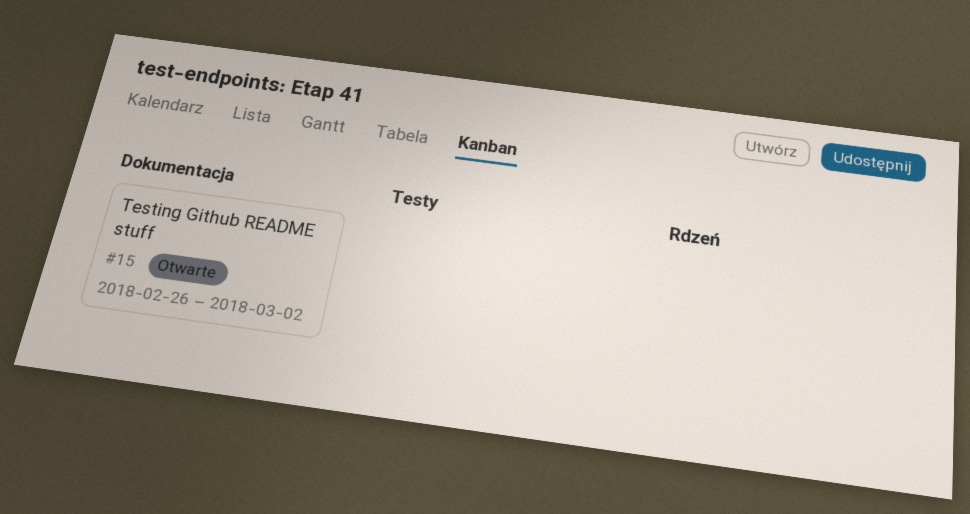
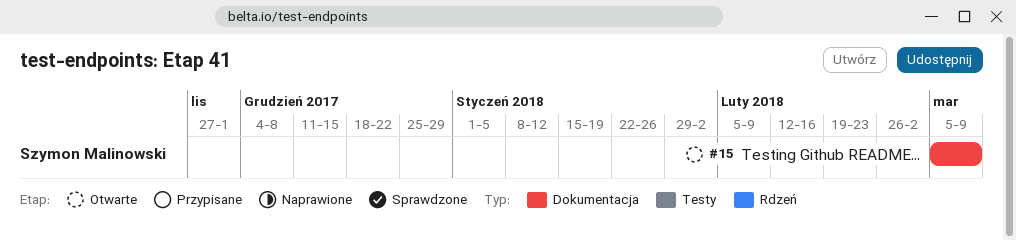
#15, start: Feb 26 -> Mar 5
#15, due: Mar 2 -> Mar 9

